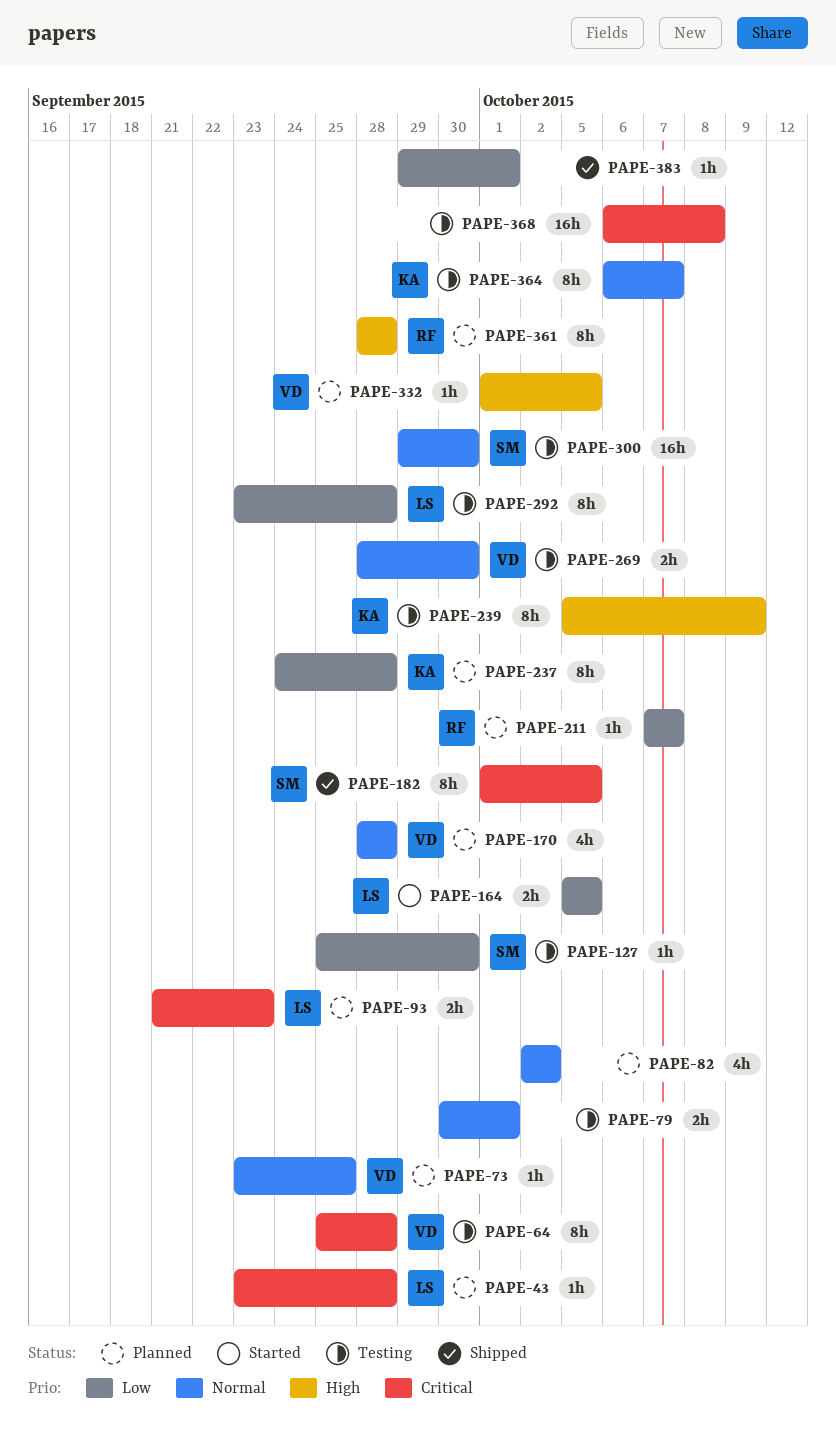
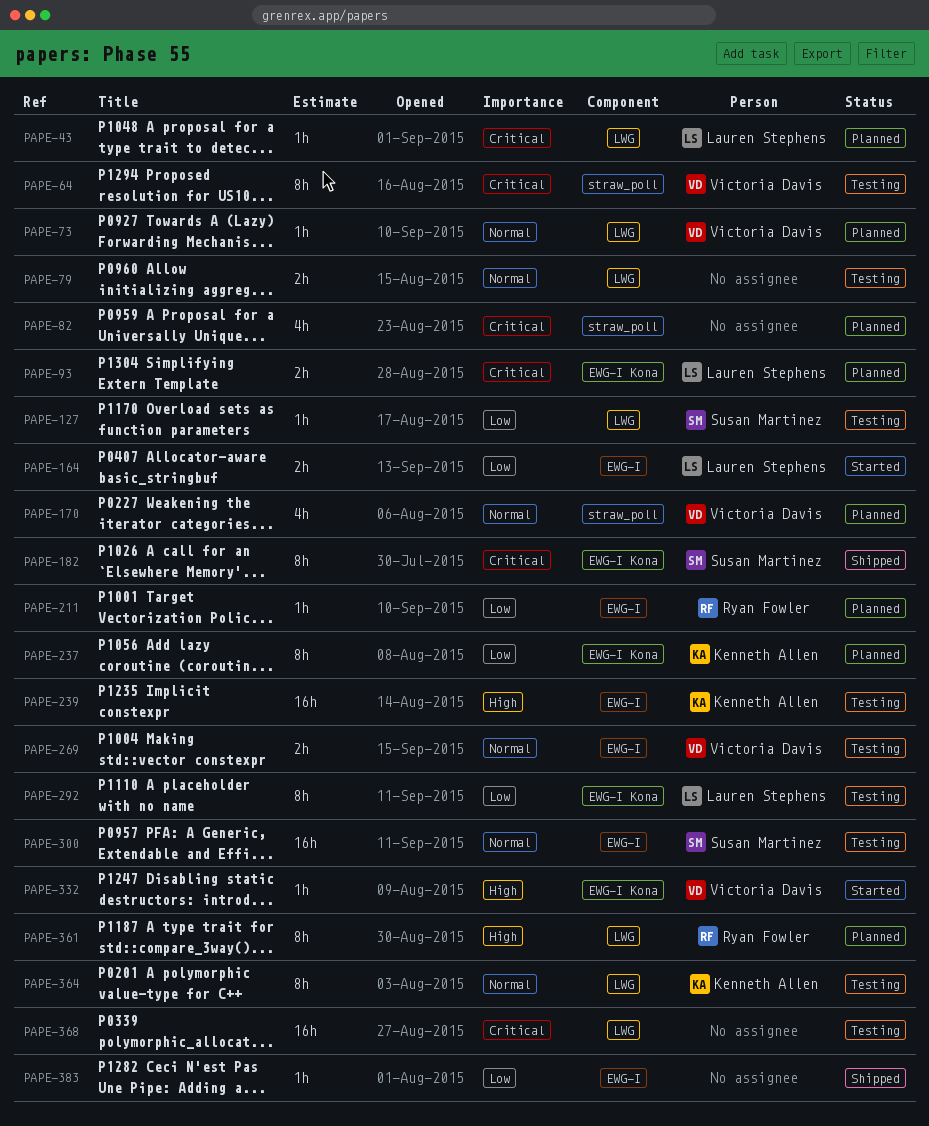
PAPE-82, priority: Normal -> Critical
PAPE-239, estimate: 8h -> 16h
PAPE-332, status: Planned -> Started

